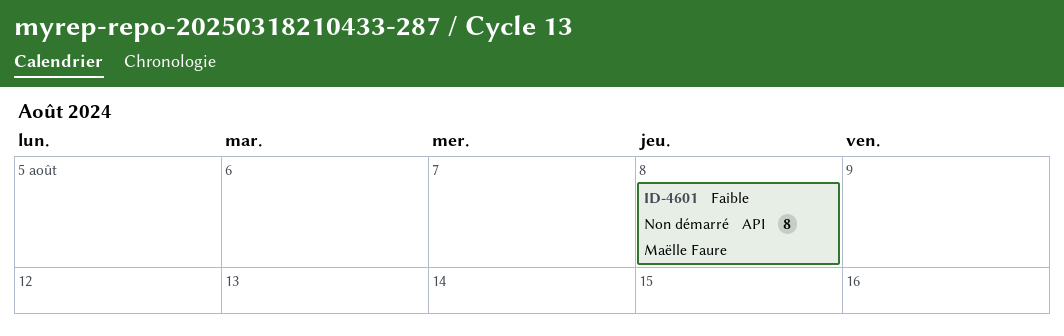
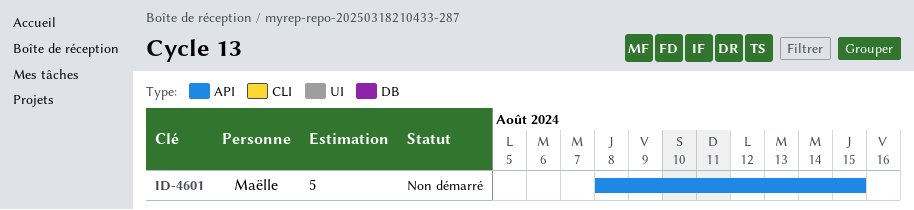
ID-4601, estimate: 8 -> 5
ID-4601, due: Aug 8 -> Aug 15

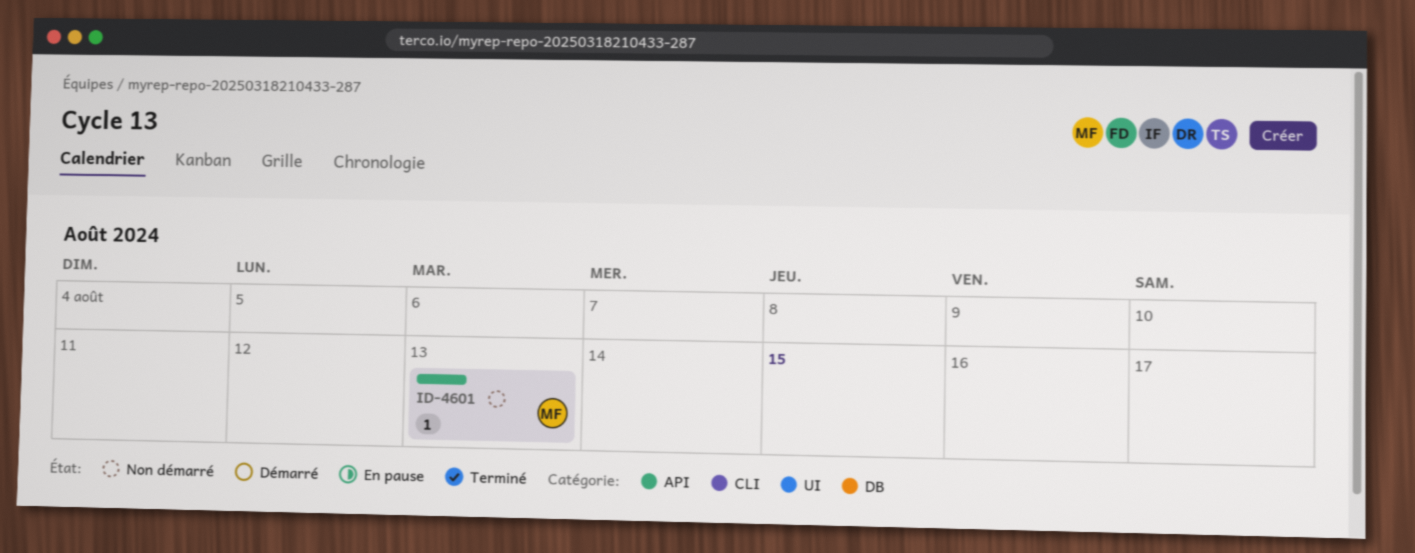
ID-4601, estimate: 5 -> 1
ID-4601, due: Aug 15 -> Aug 13

